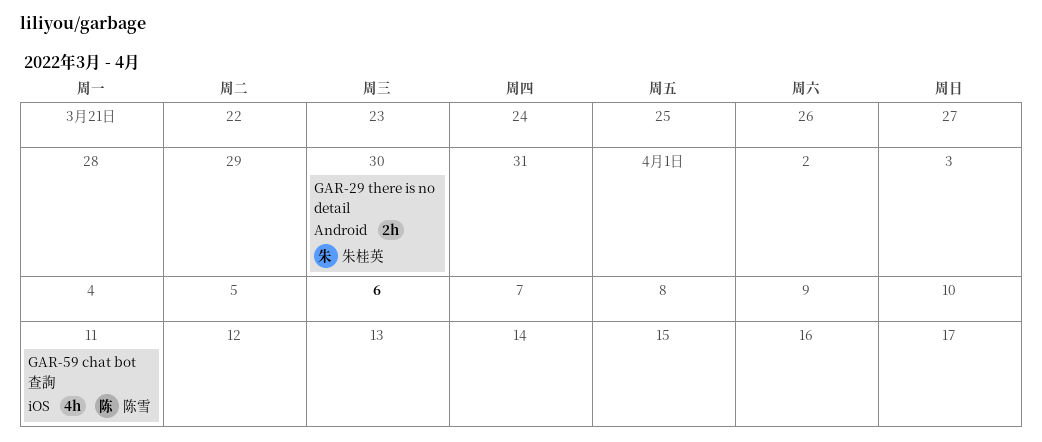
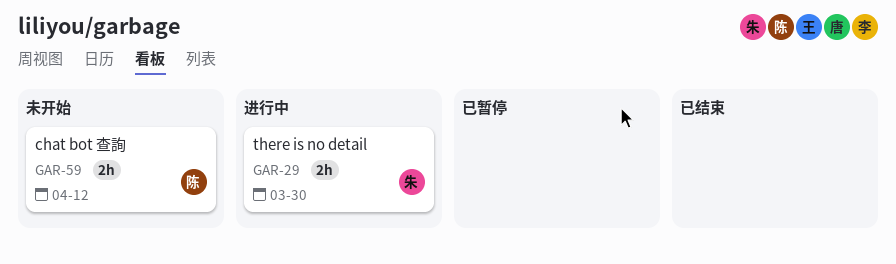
GAR-59, estimate: 4h -> 2h
GAR-59, due: Apr 11 -> Apr 12

